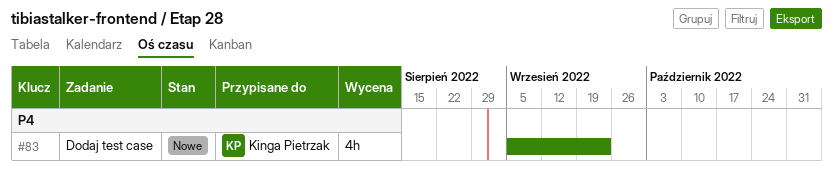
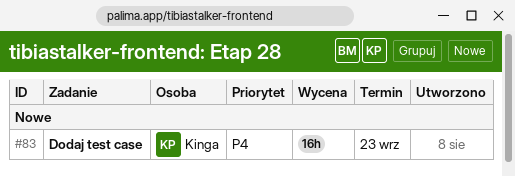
#83, estimate: 4h -> 16h

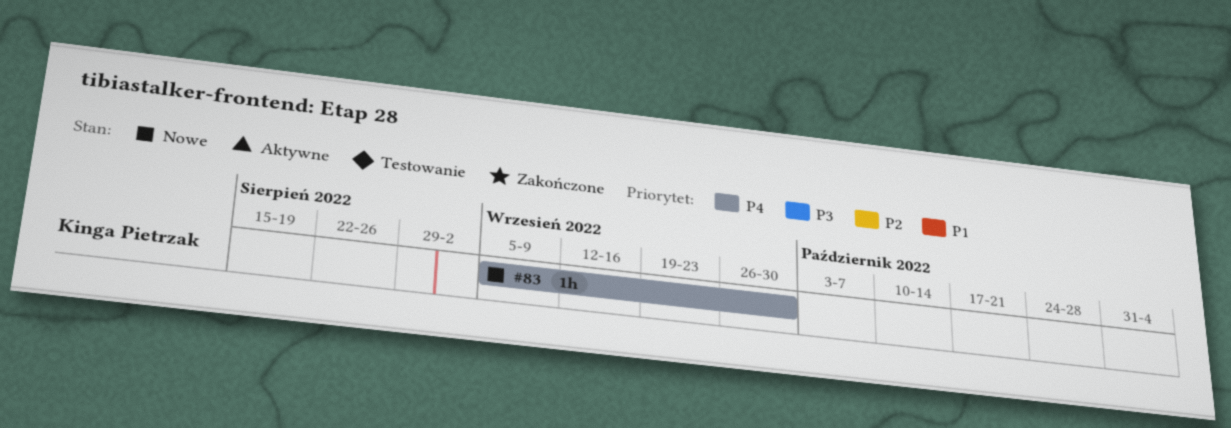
#83, estimate: 16h -> 1h
#83, due: Sep 23 -> Sep 30

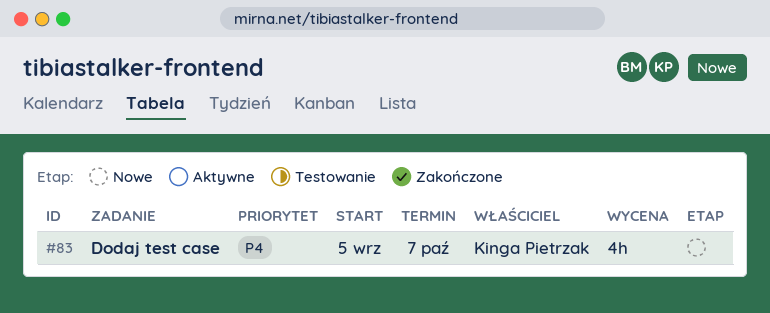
#83, estimate: 1h -> 4h
#83, due: Sep 30 -> Oct 7

